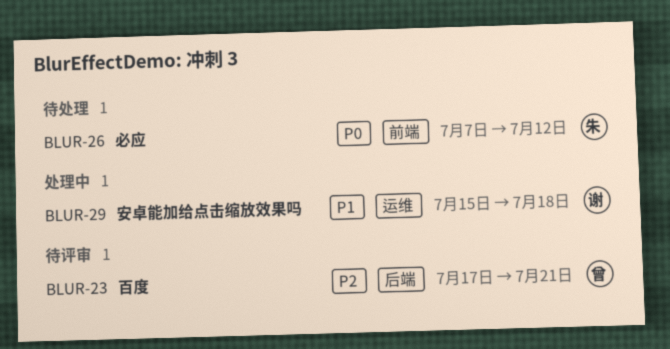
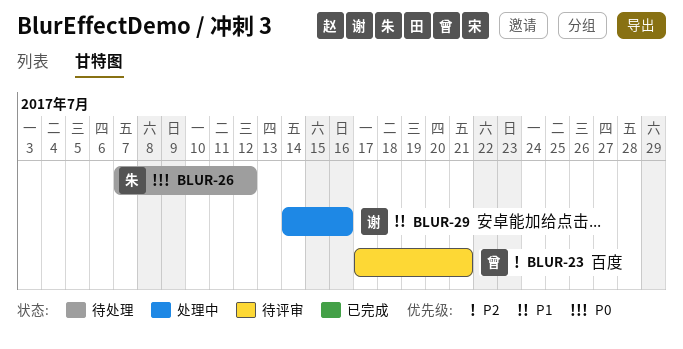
BLUR-29, start: Jul 15 -> Jul 14
BLUR-29, due: Jul 18 -> Jul 16

